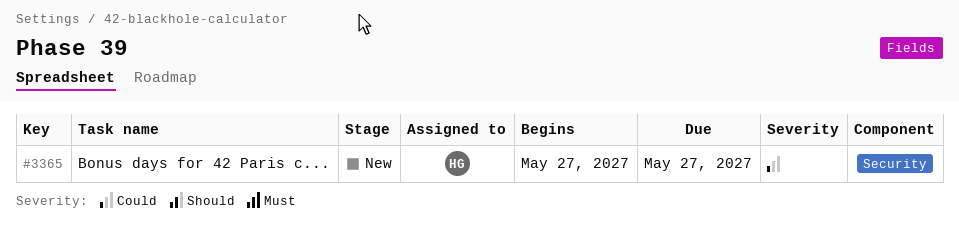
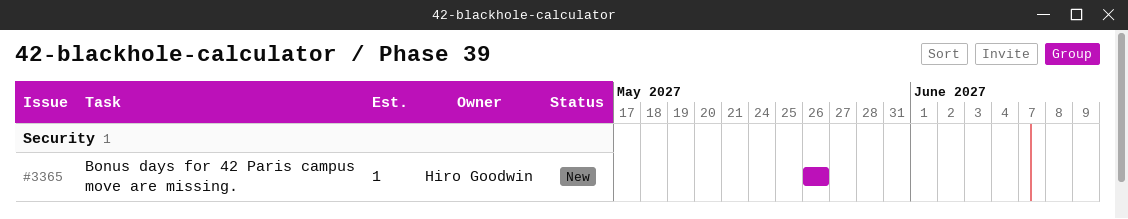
#3365, start: May 27 -> May 26
#3365, due: May 27 -> May 26

